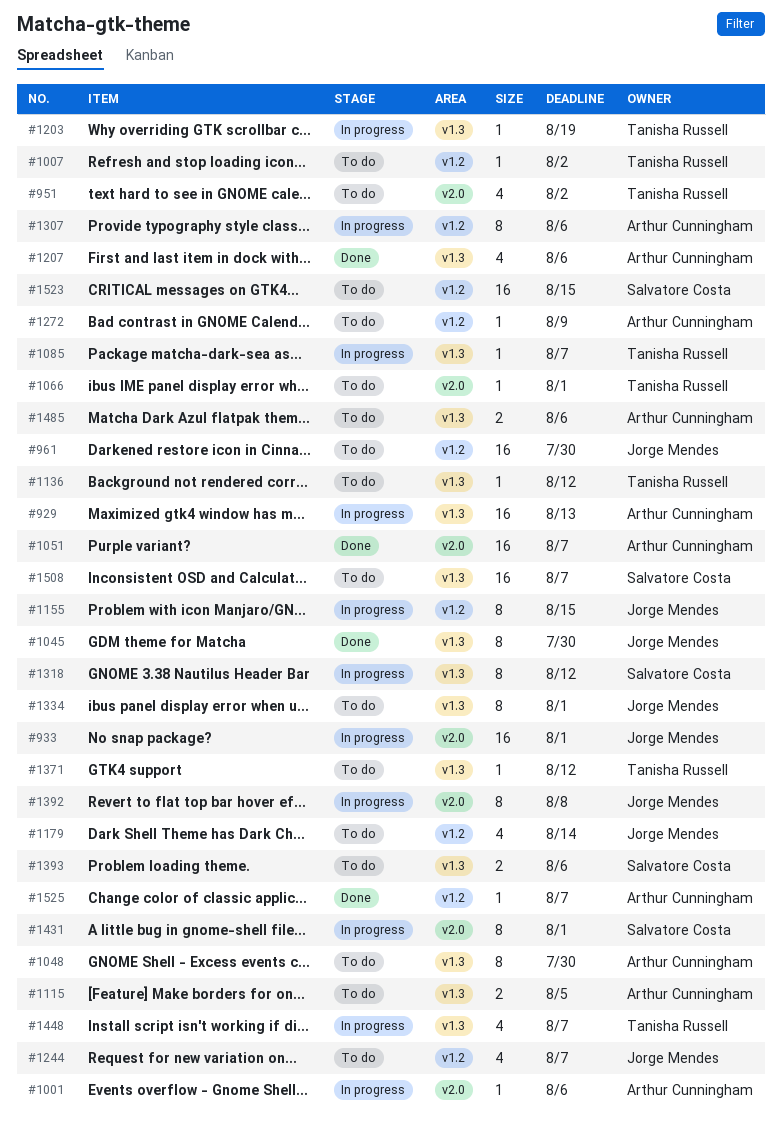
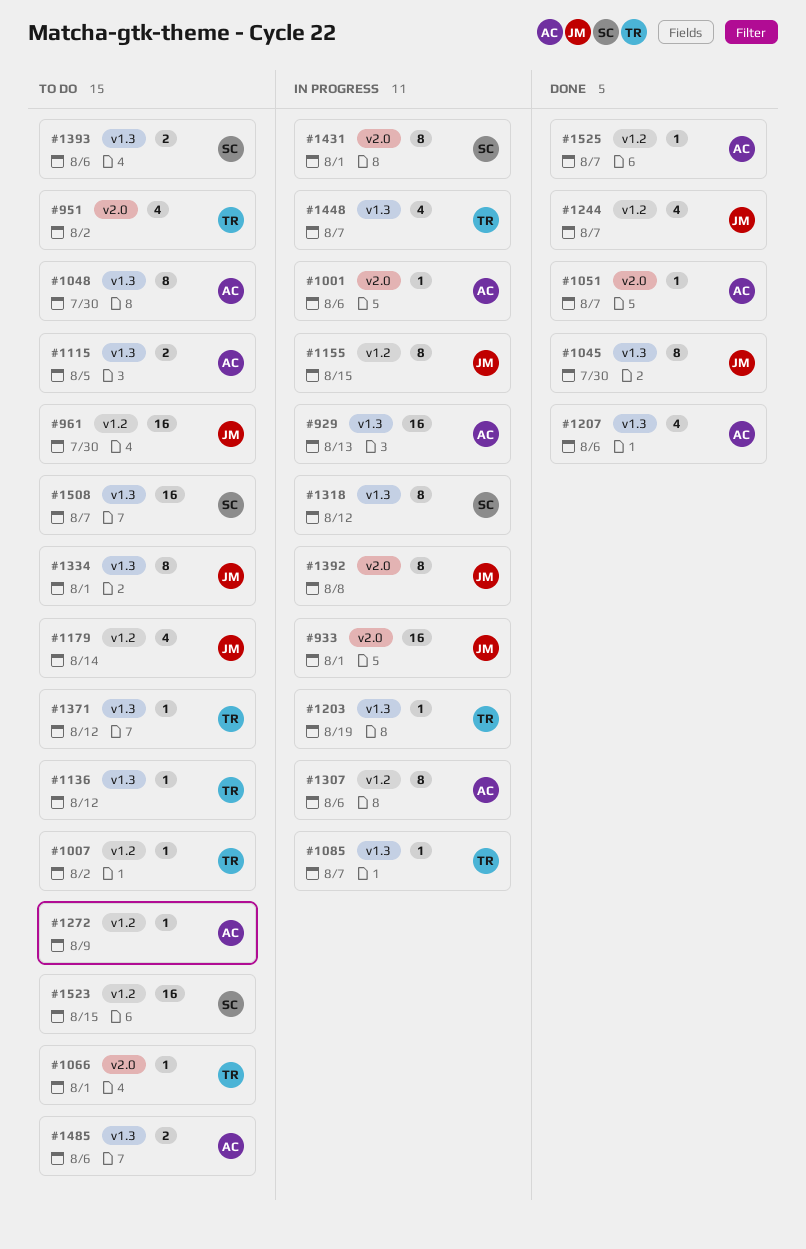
#1051, estimate: 16 -> 1
#1244, status: To do -> Done

